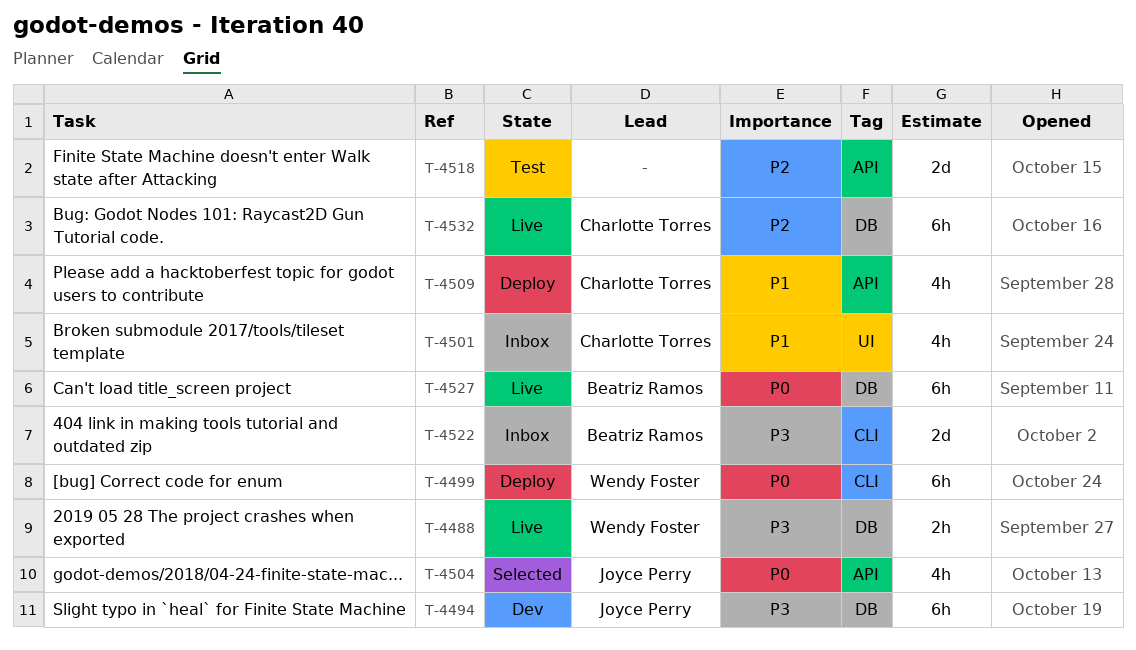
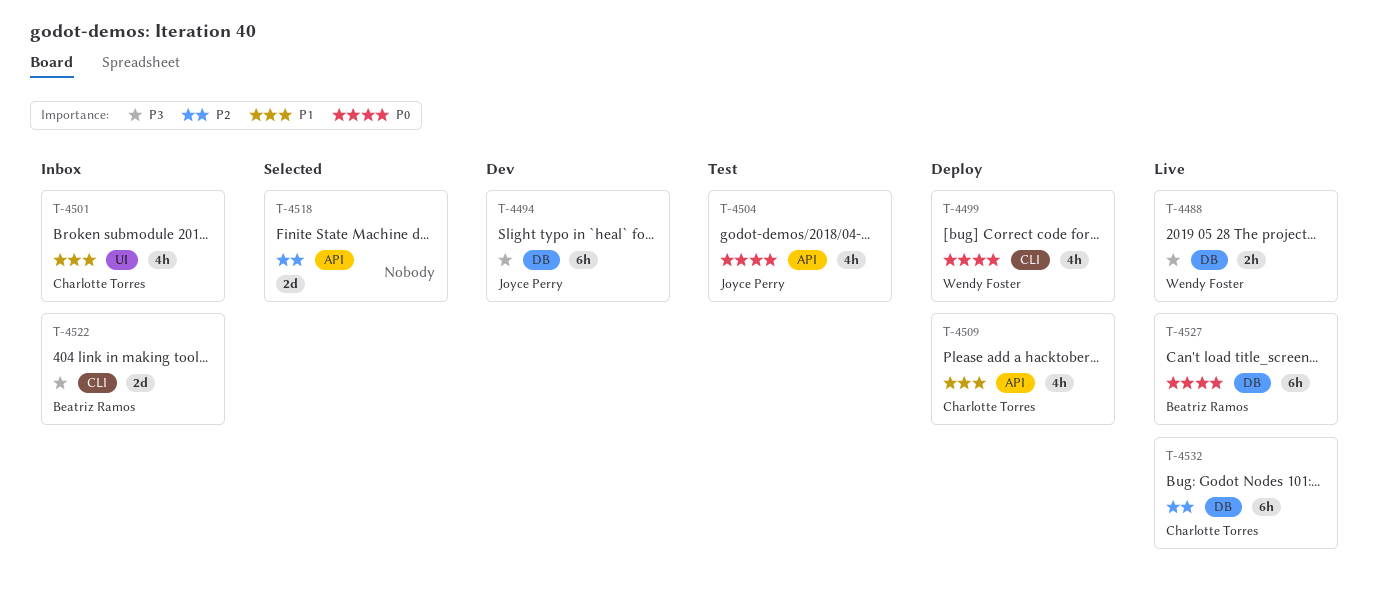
T-4499, estimate: 6h -> 4h
T-4504, status: Selected -> Test
T-4518, status: Test -> Selected

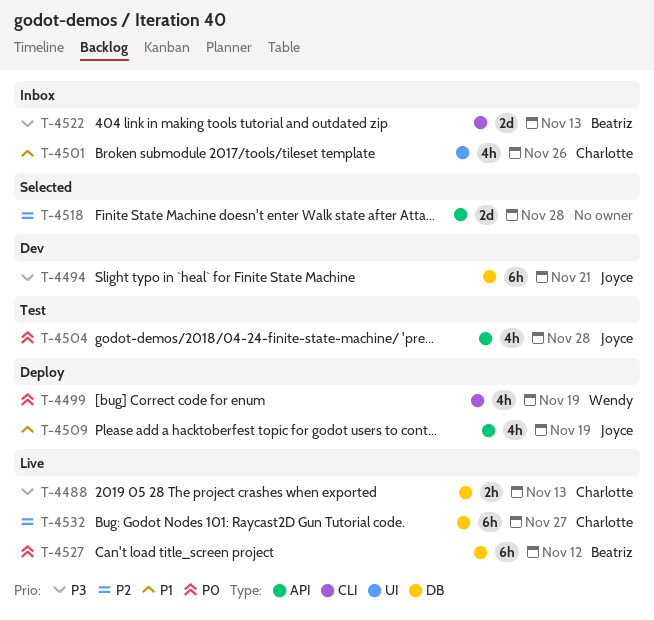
T-4488, owner: Wendy Foster -> Charlotte Torres
T-4509, owner: Charlotte Torres -> Joyce Perry

